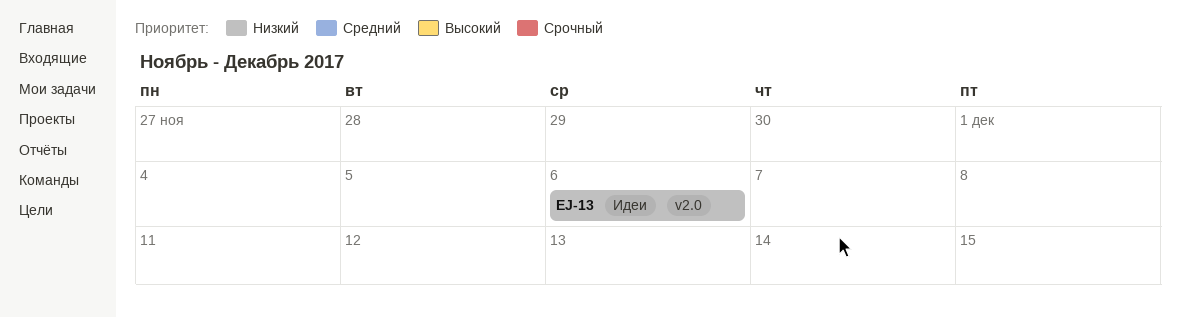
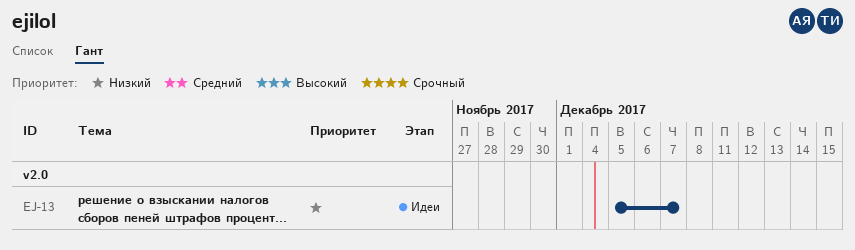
EJ-13, due: Dec 6 -> Dec 7

